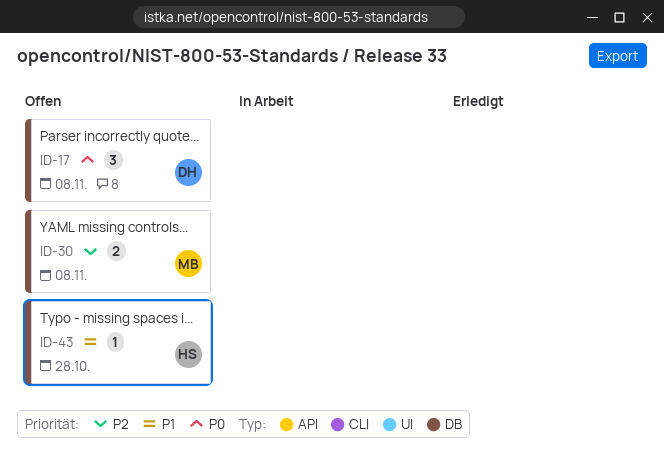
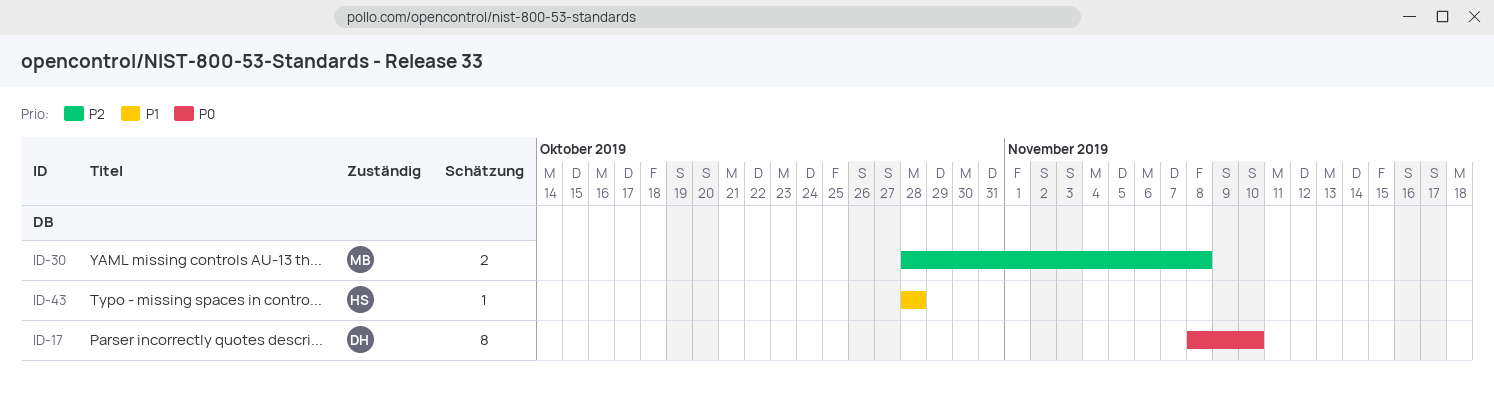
ID-17, estimate: 3 -> 8
ID-17, due: Nov 8 -> Nov 10

